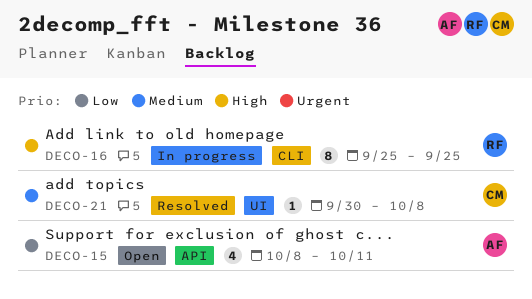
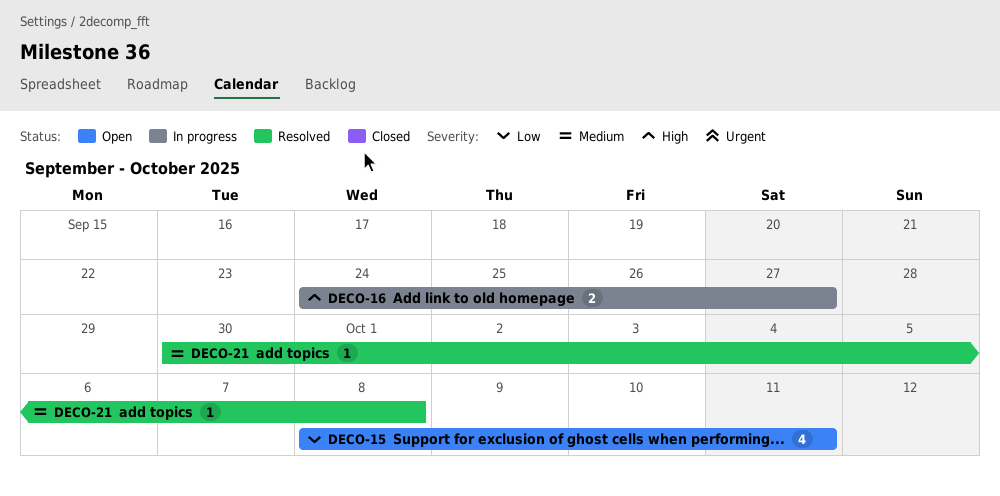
DECO-16, estimate: 8 -> 2
DECO-16, start: Sep 25 -> Sep 24
DECO-16, due: Sep 25 -> Sep 27

